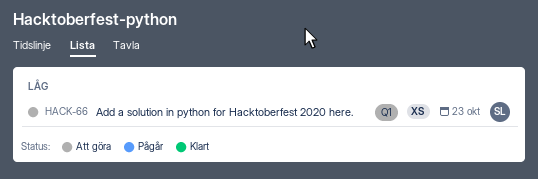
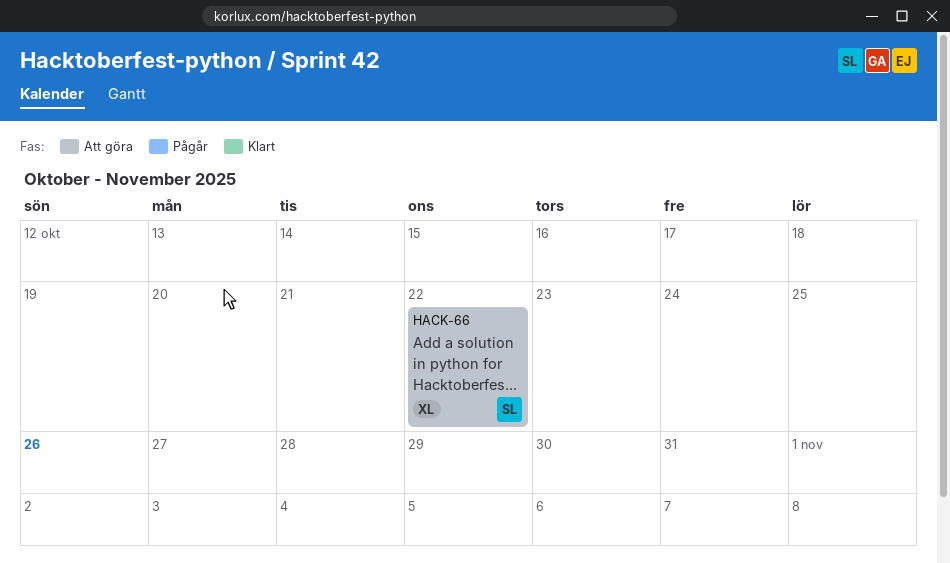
HACK-66, estimate: XS -> XL
HACK-66, due: Oct 23 -> Oct 22

